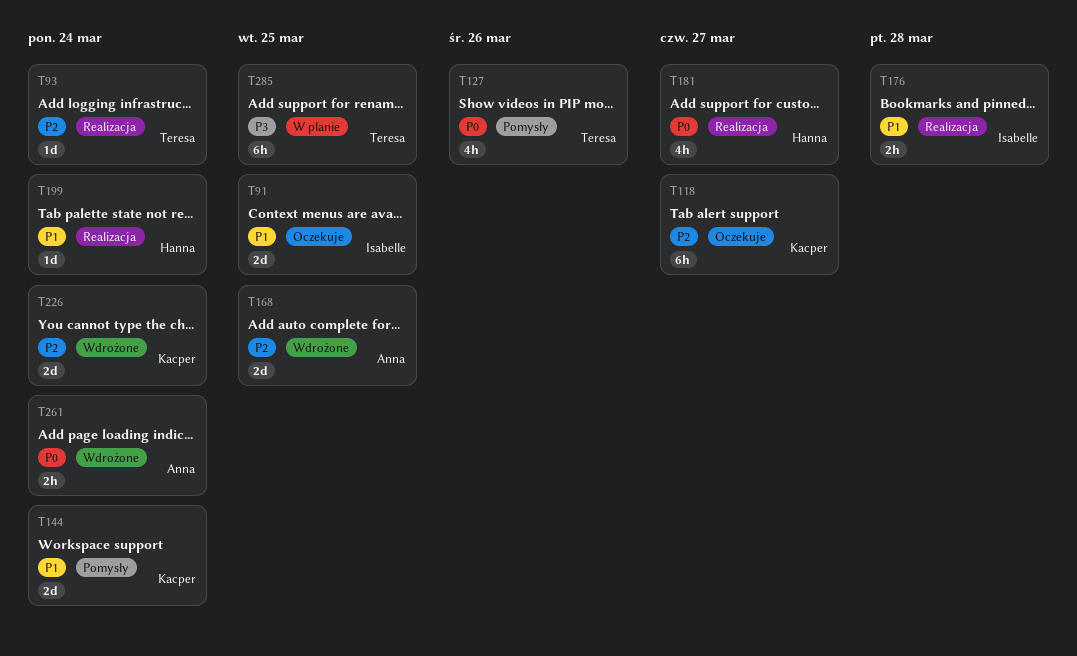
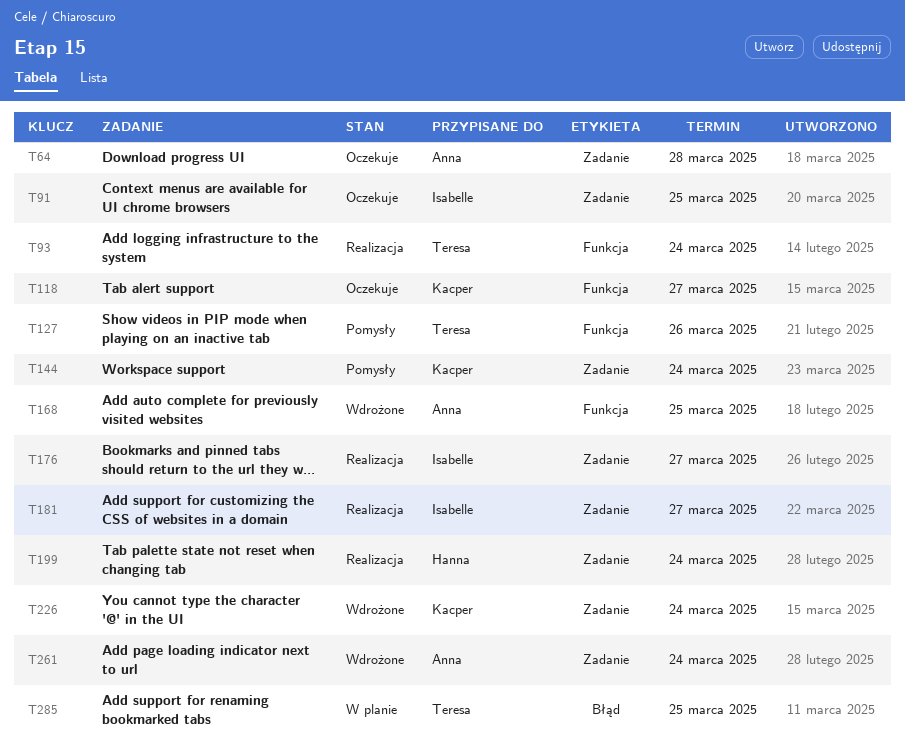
T64: none -> present
T176, due: Mar 28 -> Mar 27
T181, owner: Hanna -> Isabelle

